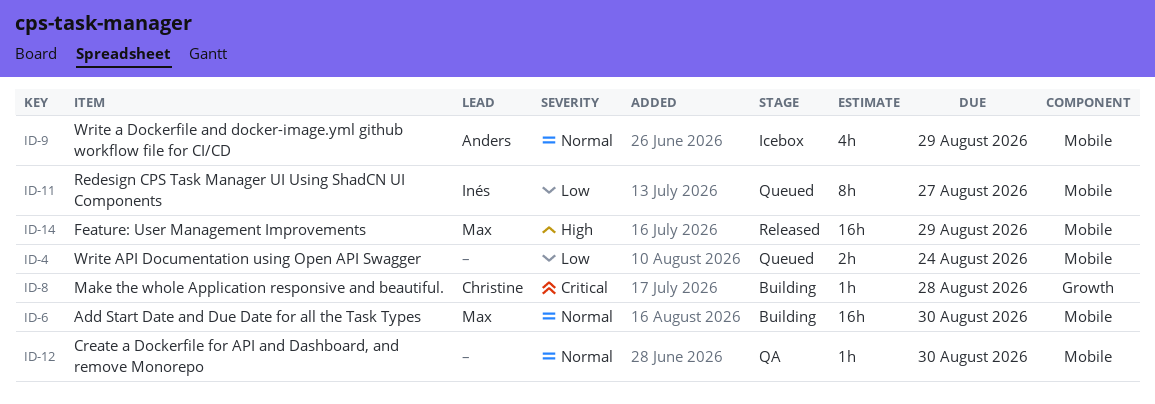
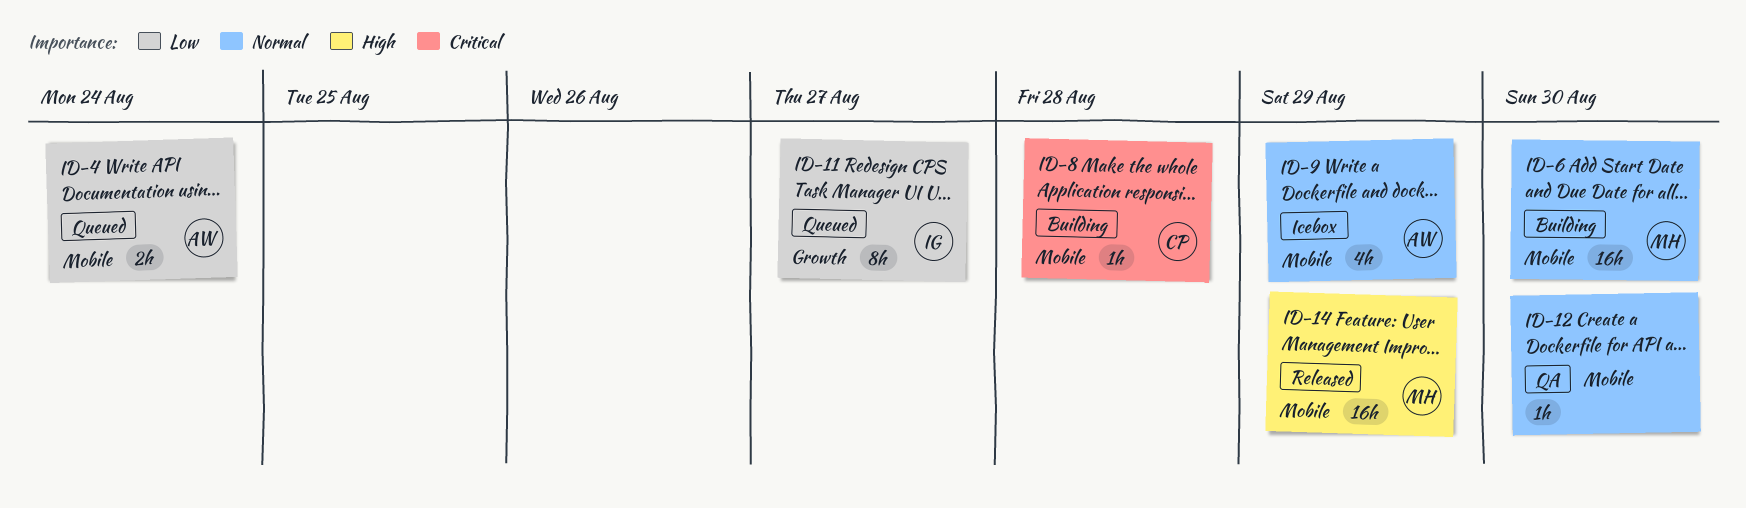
ID-4, owner: none -> Anders
ID-8, label: Growth -> Mobile
ID-11, label: Mobile -> Growth

